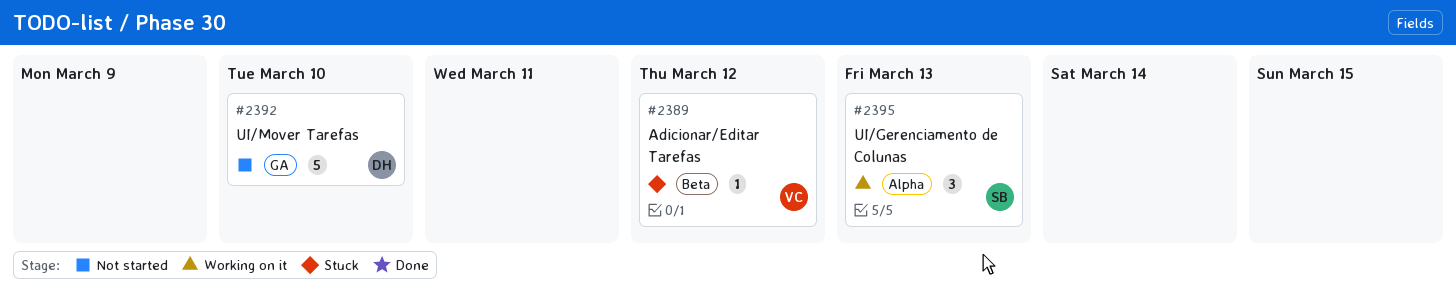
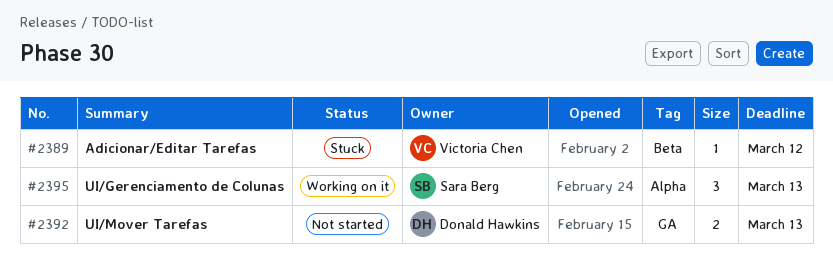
#2392, estimate: 5 -> 2
#2392, due: Mar 10 -> Mar 13

